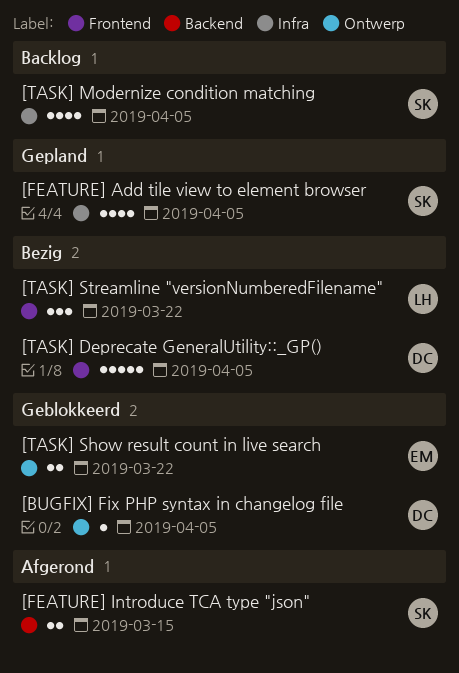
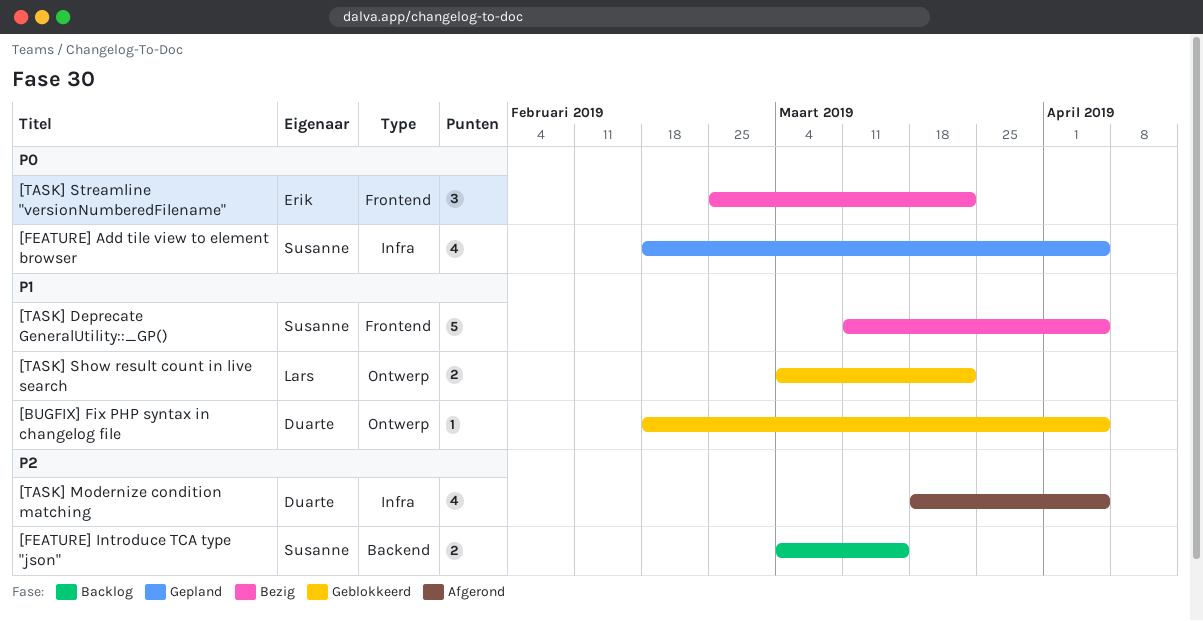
[FEATURE] Introduce TCA type "json", status: Afgerond -> Backlog
[TASK] Deprecate GeneralUtility::_GP(), owner: Duarte -> Susanne
[TASK] Modernize condition matching, status: Backlog -> Afgerond
[TASK] Modernize condition matching, owner: Susanne -> Duarte
[TASK] Show result count in live search, owner: Erik -> Lars
[TASK] Streamline "versionNumberedFilename", owner: Lars -> Erik

